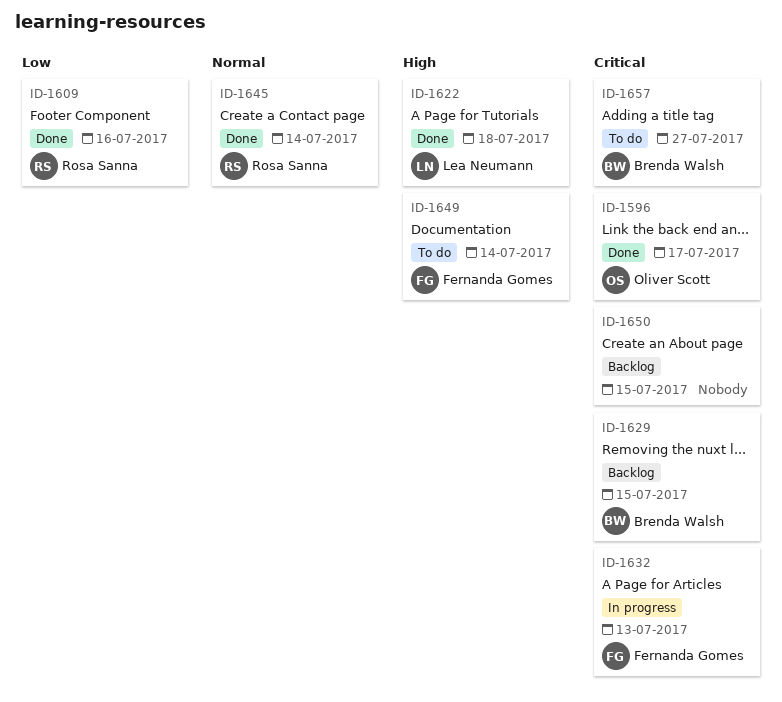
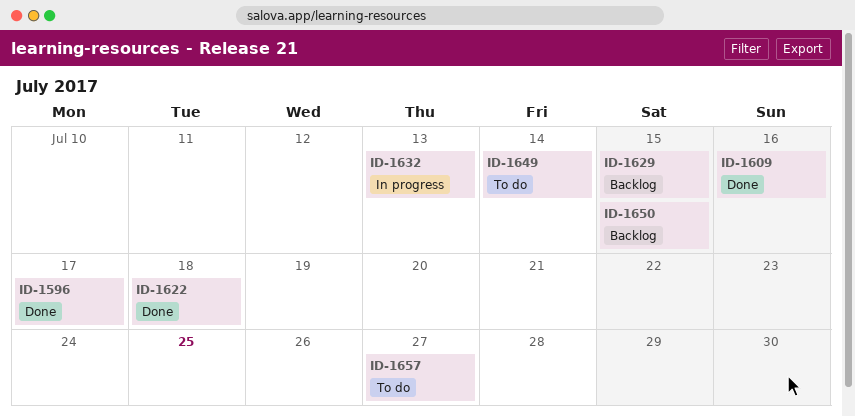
ID-1645: present -> none

